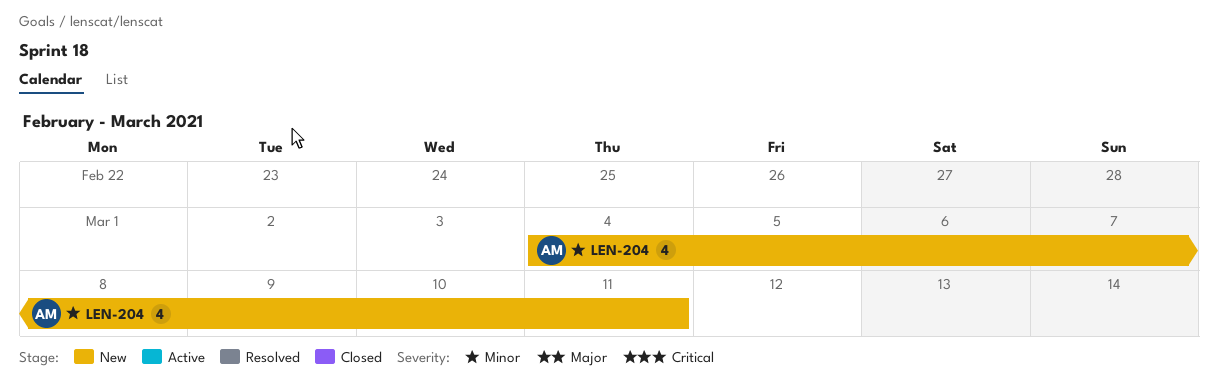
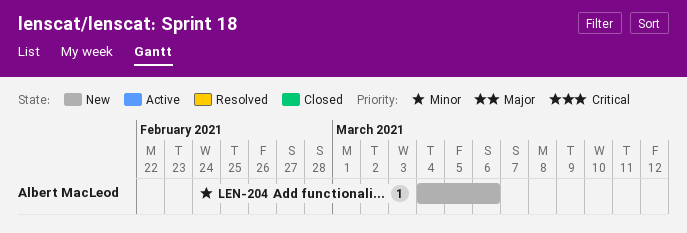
LEN-204, estimate: 4 -> 1
LEN-204, due: Mar 11 -> Mar 6

